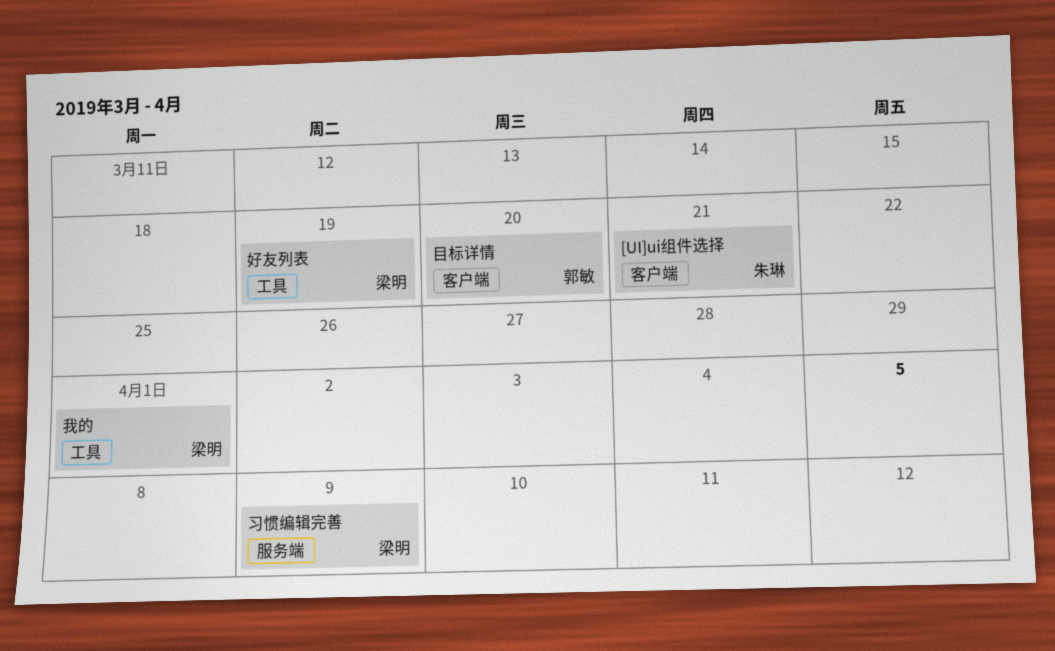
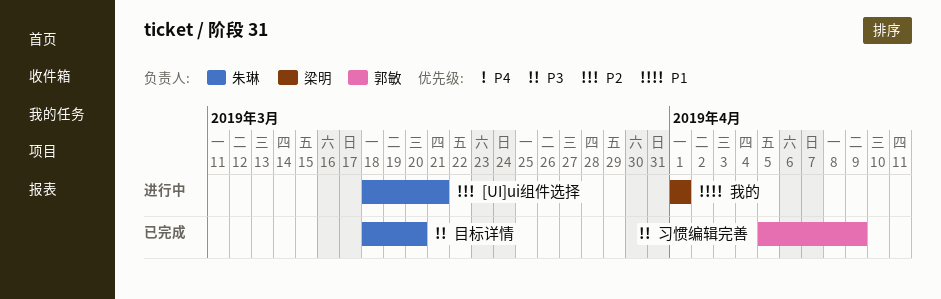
习惯编辑完善, owner: 梁明 -> 郭敏
好友列表: present -> none
目标详情, owner: 郭敏 -> 朱琳

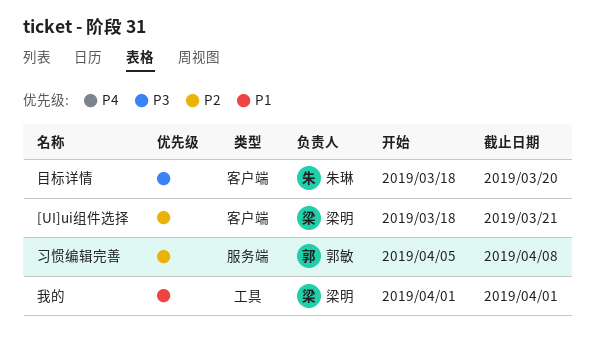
[UI]ui组件选择, owner: 朱琳 -> 梁明
习惯编辑完善, priority: P3 -> P2
习惯编辑完善, due: Apr 9 -> Apr 8

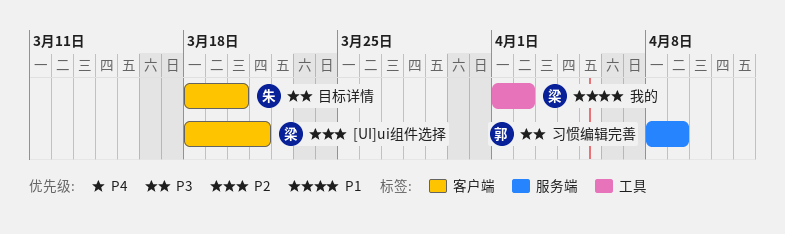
习惯编辑完善, priority: P2 -> P3
习惯编辑完善, start: Apr 5 -> Apr 8
习惯编辑完善, due: Apr 8 -> Apr 9
我的, due: Apr 1 -> Apr 2

